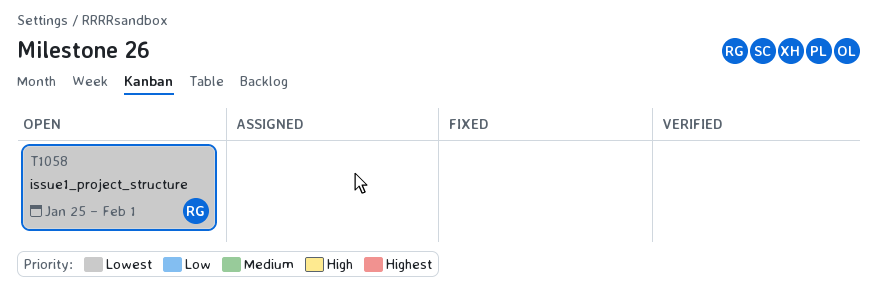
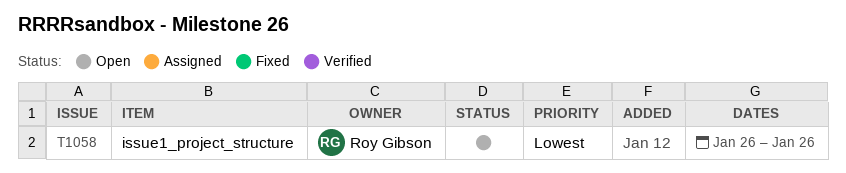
T1058, start: Jan 25 -> Jan 26
T1058, due: Feb 1 -> Jan 26

